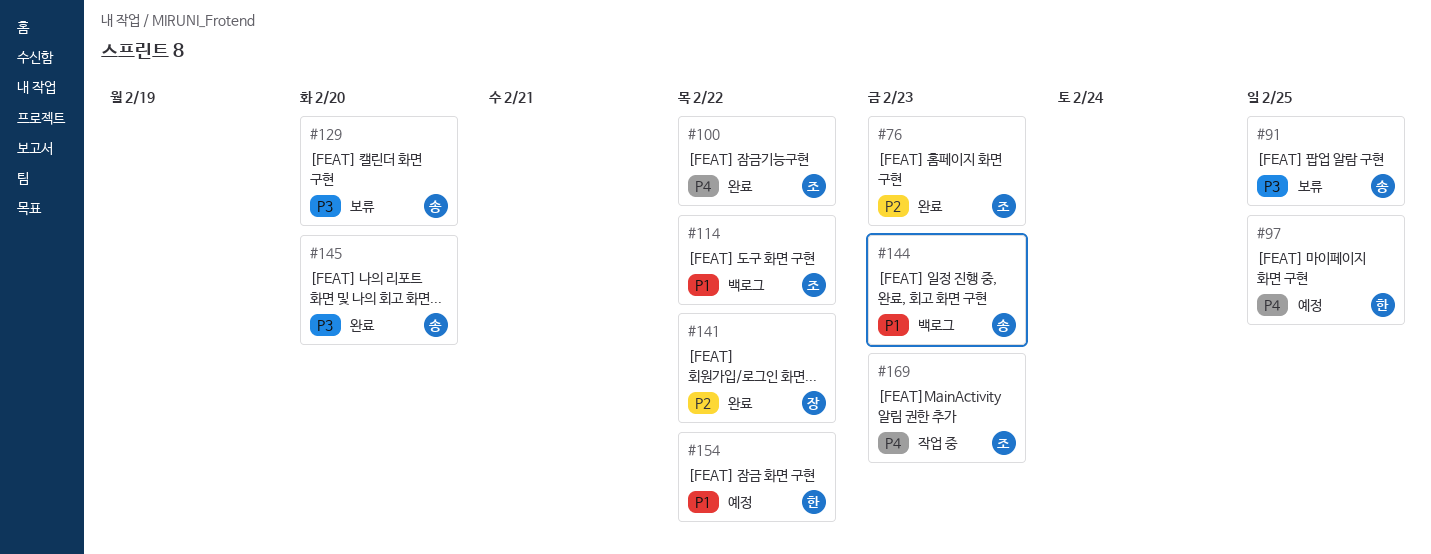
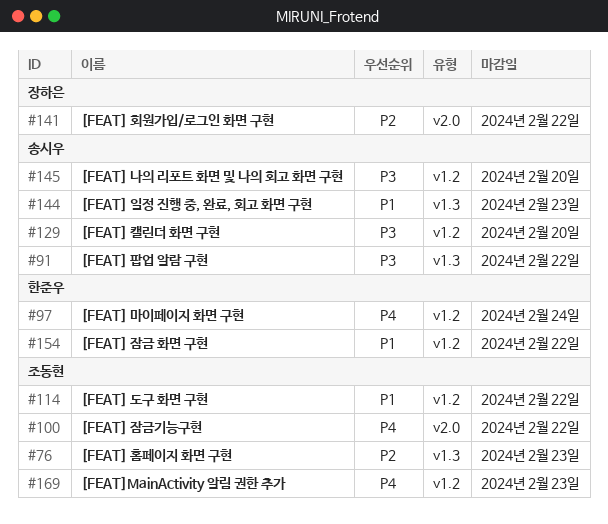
#91, due: Feb 25 -> Feb 22
#97, due: Feb 25 -> Feb 24

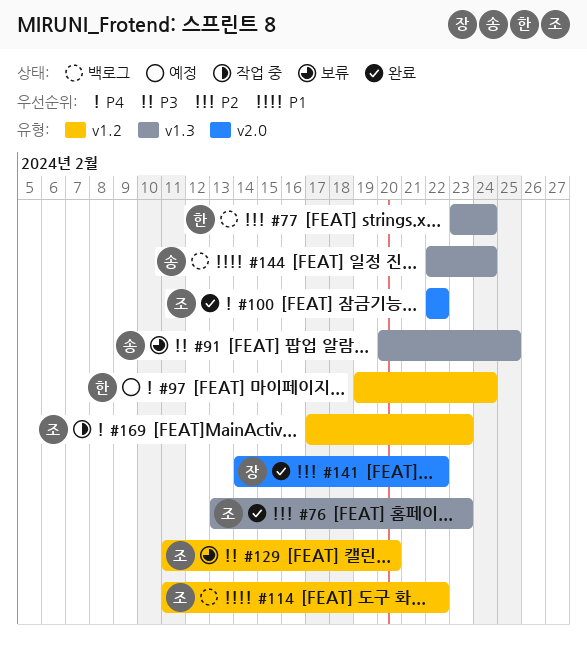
#77: none -> present
#91, due: Feb 22 -> Feb 25
#129, owner: 송시우 -> 조동현
#144, due: Feb 23 -> Feb 24
#145: present -> none
#154: present -> none

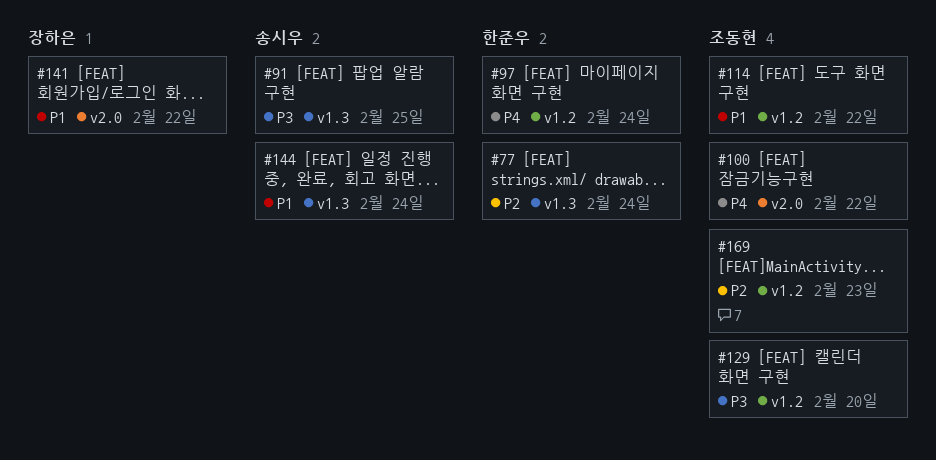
#76: present -> none
#141, priority: P2 -> P1
#169, priority: P4 -> P2

